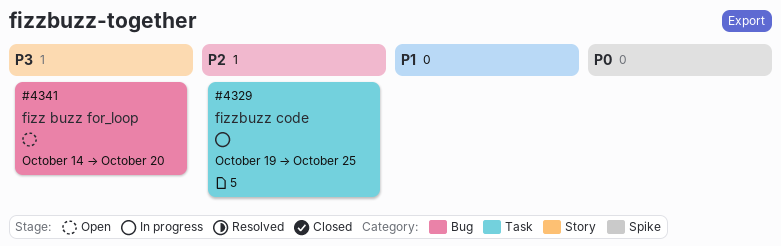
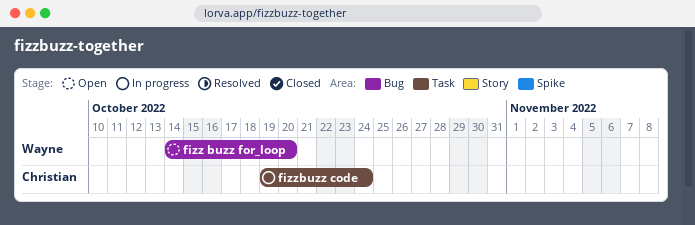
fizzbuzz code, due: Oct 25 -> Oct 24

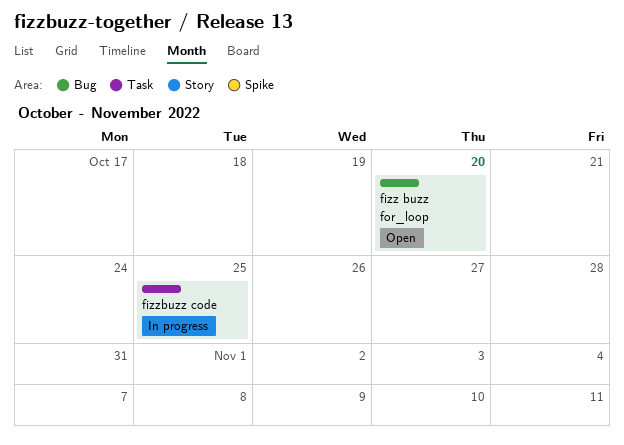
fizzbuzz code, due: Oct 24 -> Oct 25

